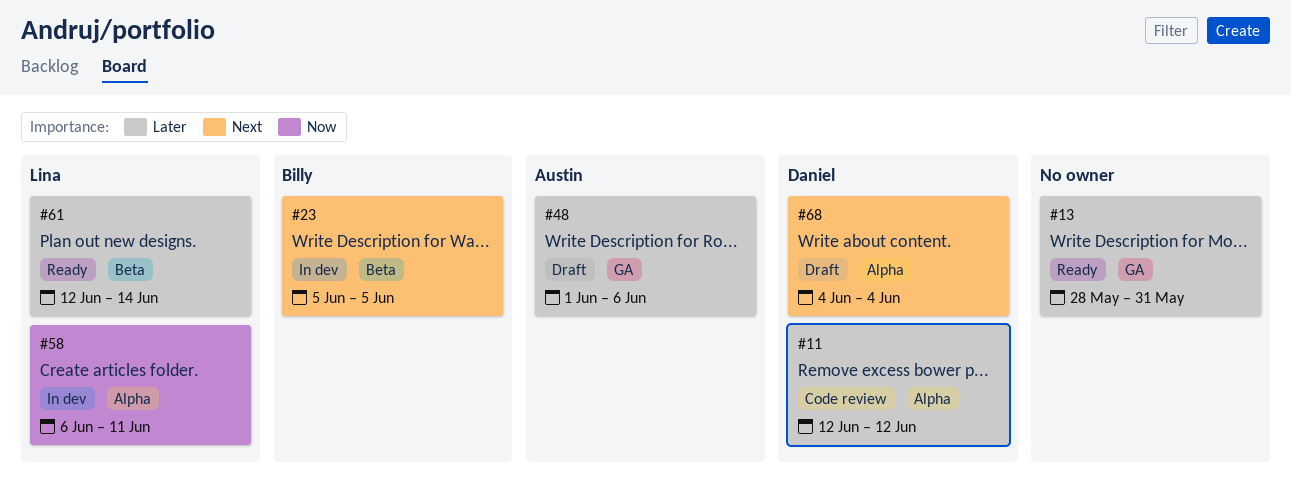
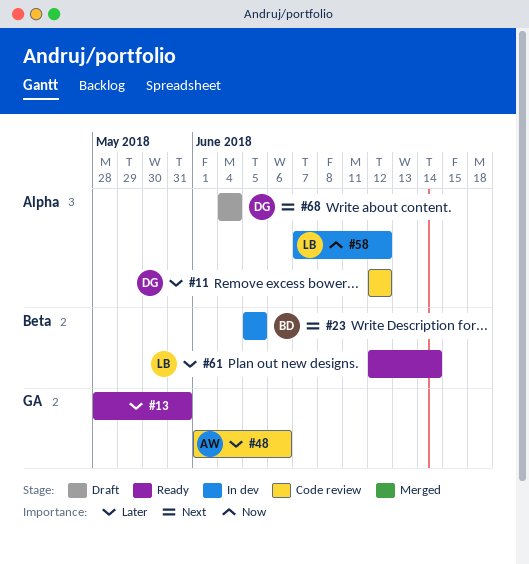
#48, status: Draft -> Code review
#58, start: Jun 6 -> Jun 7
#58, due: Jun 11 -> Jun 12

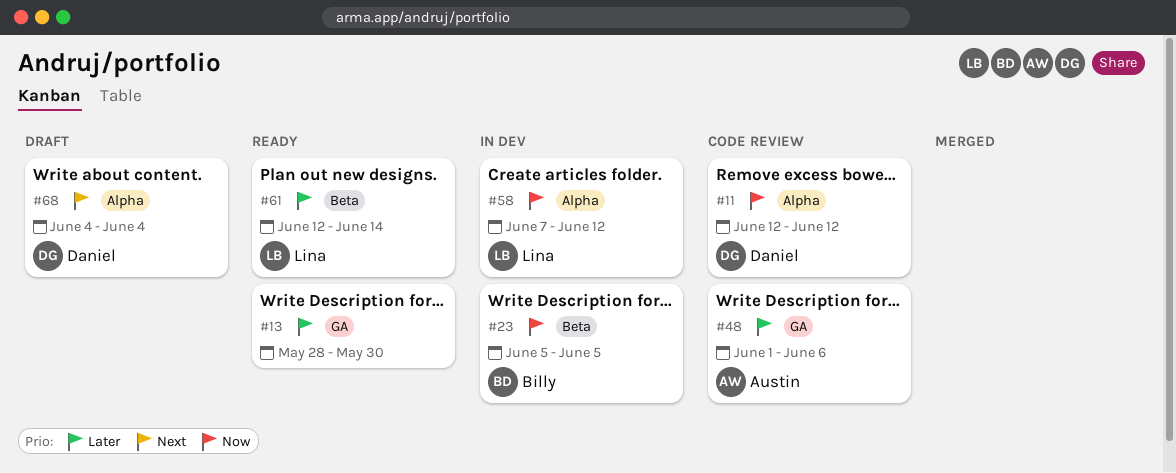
#11, priority: Later -> Now
#13, due: May 31 -> May 30
#23, priority: Next -> Now

